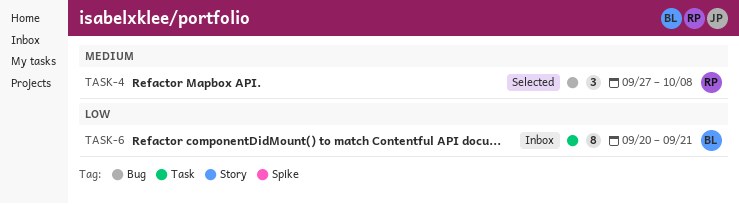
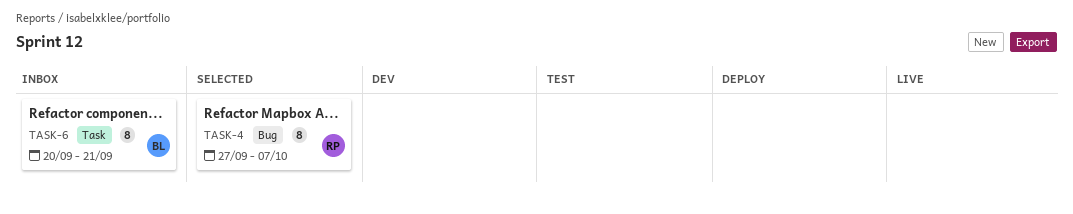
TASK-4, estimate: 3 -> 8
TASK-4, due: Oct 8 -> Oct 7

